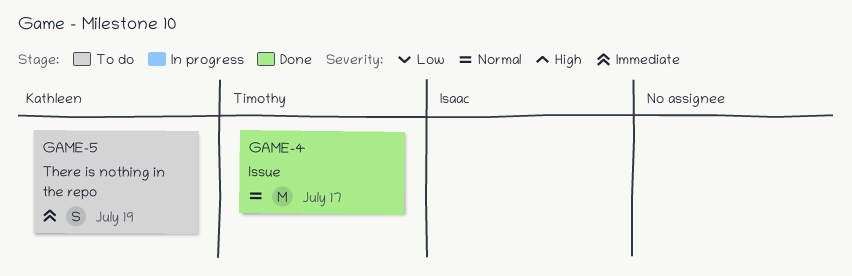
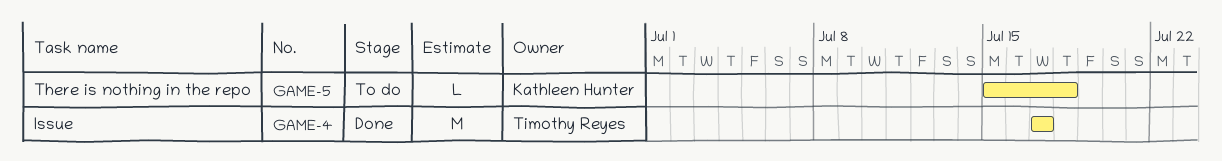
GAME-5, estimate: S -> L
GAME-5, due: Jul 19 -> Jul 18

